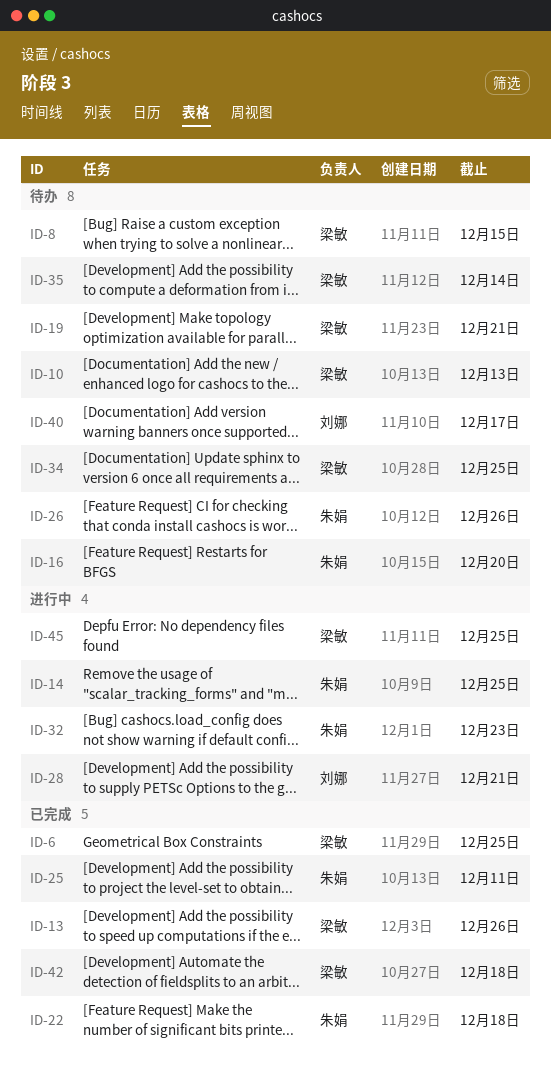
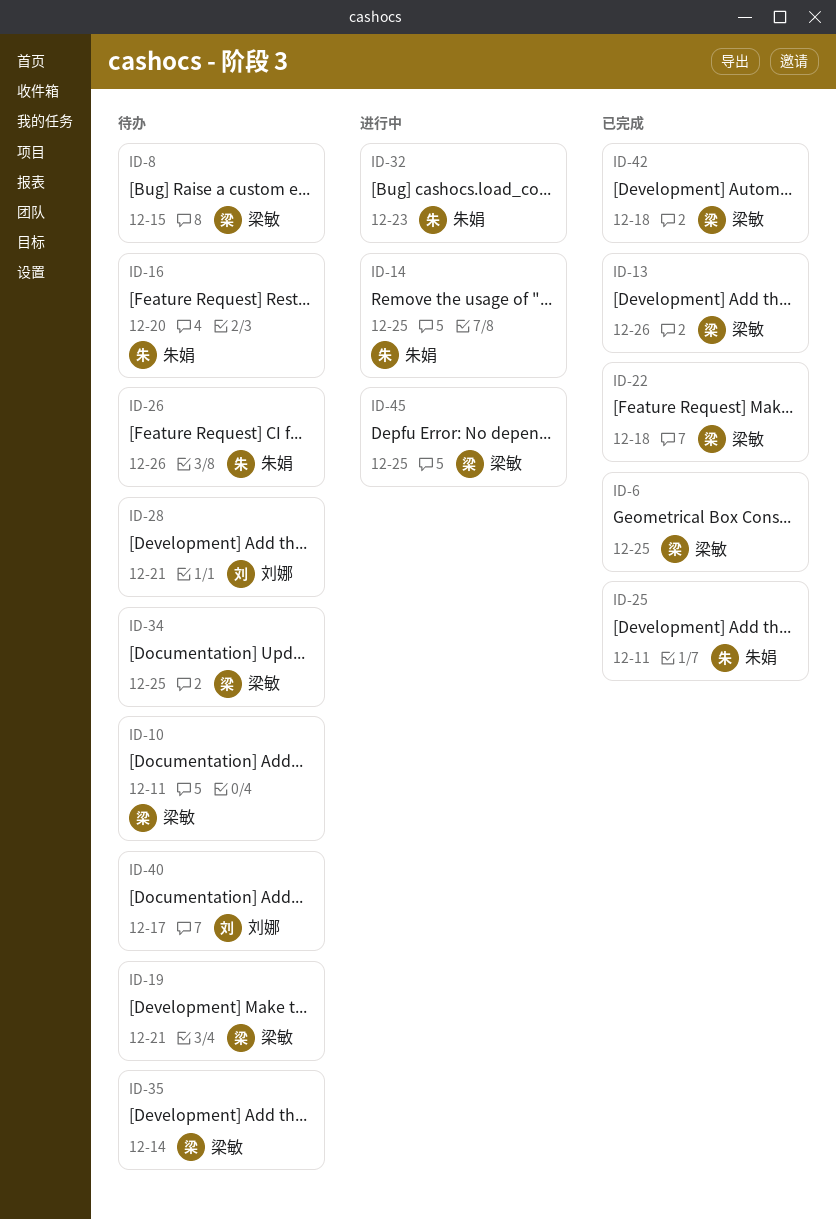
ID-10, due: Dec 13 -> Dec 11
ID-22, owner: 朱娟 -> 梁敏
ID-28, status: 进行中 -> 待办

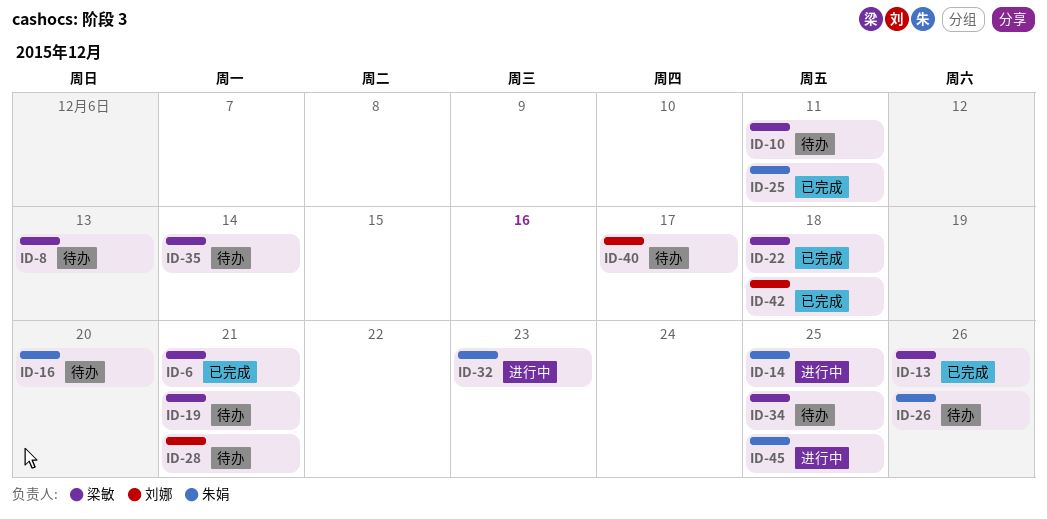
ID-6, due: Dec 25 -> Dec 21
ID-8, due: Dec 15 -> Dec 13
ID-42, owner: 梁敏 -> 刘娜
ID-45, owner: 梁敏 -> 朱娟

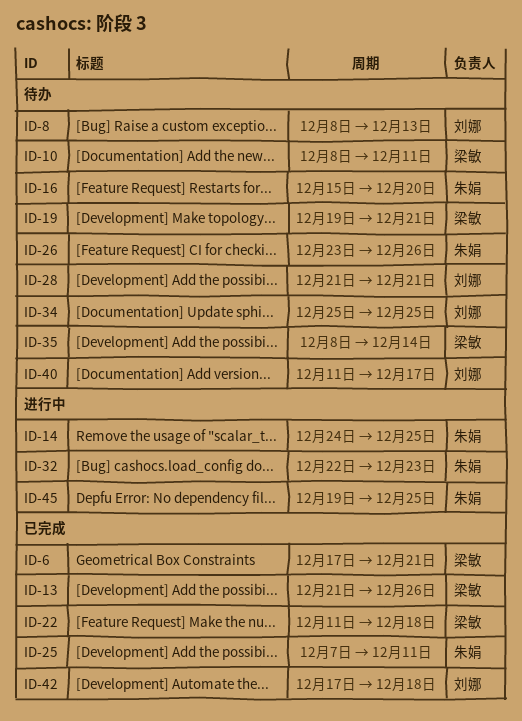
ID-8, owner: 梁敏 -> 刘娜
ID-34, owner: 梁敏 -> 刘娜

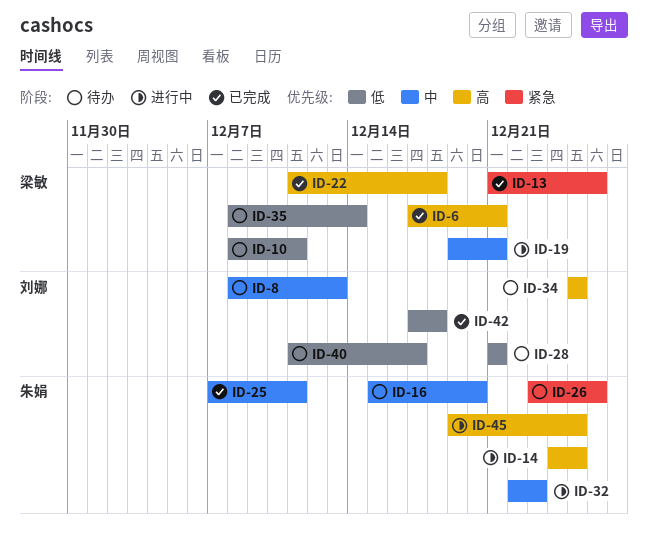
ID-19, status: 待办 -> 进行中

